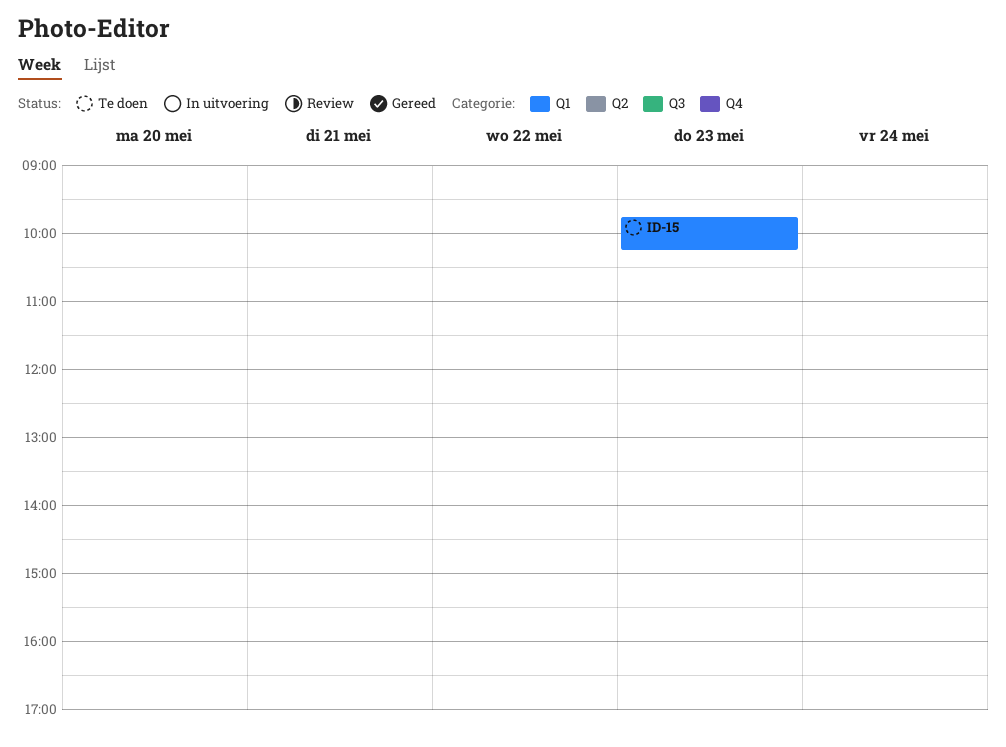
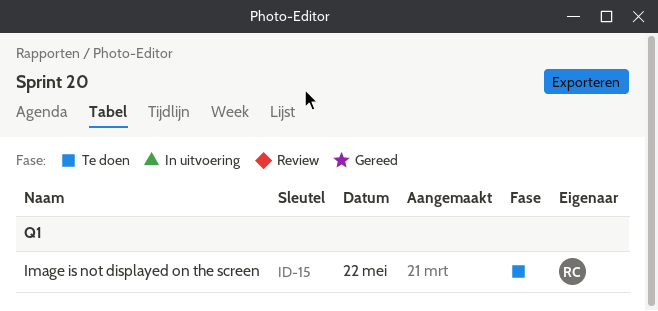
ID-15, day: May 23 -> May 22

